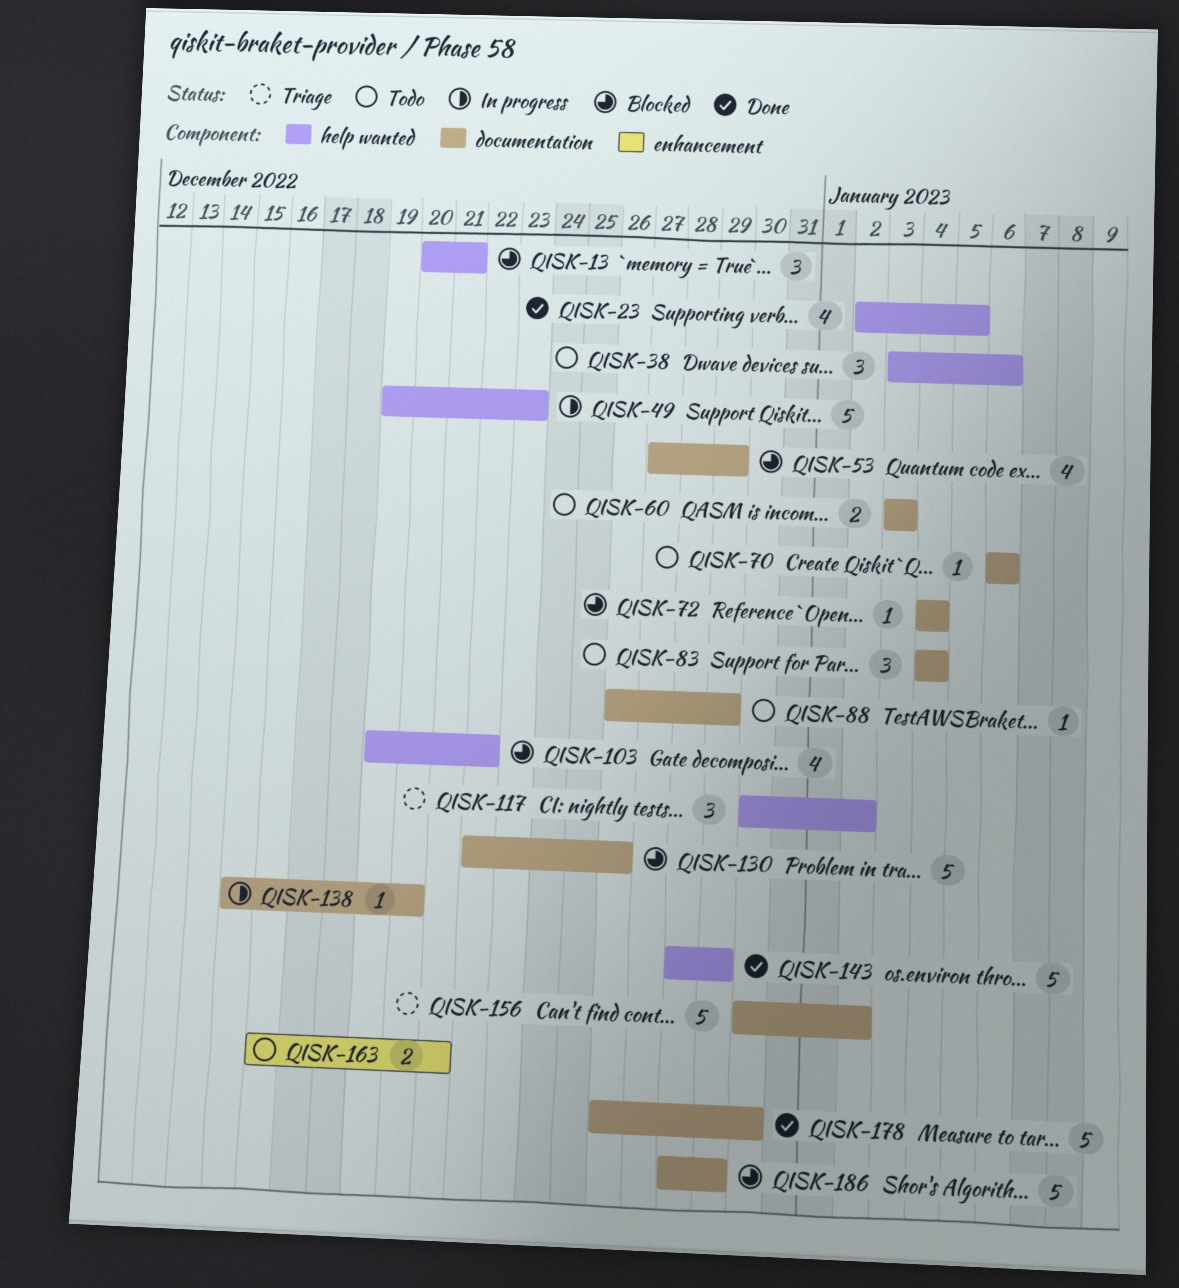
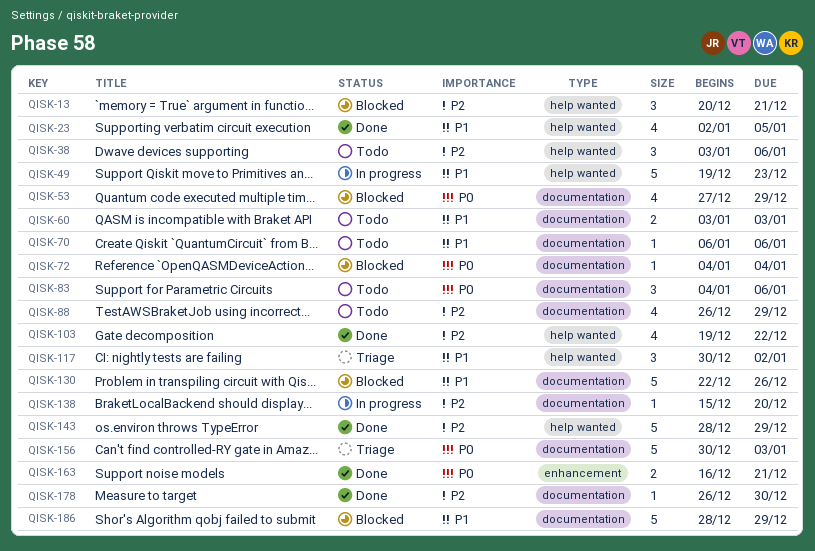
QISK-83, due: Jan 4 -> Jan 6
QISK-88, estimate: 1 -> 4
QISK-103, status: Blocked -> Done
QISK-156, due: Jan 2 -> Jan 3
QISK-163, status: Todo -> Done
QISK-178, estimate: 5 -> 1

